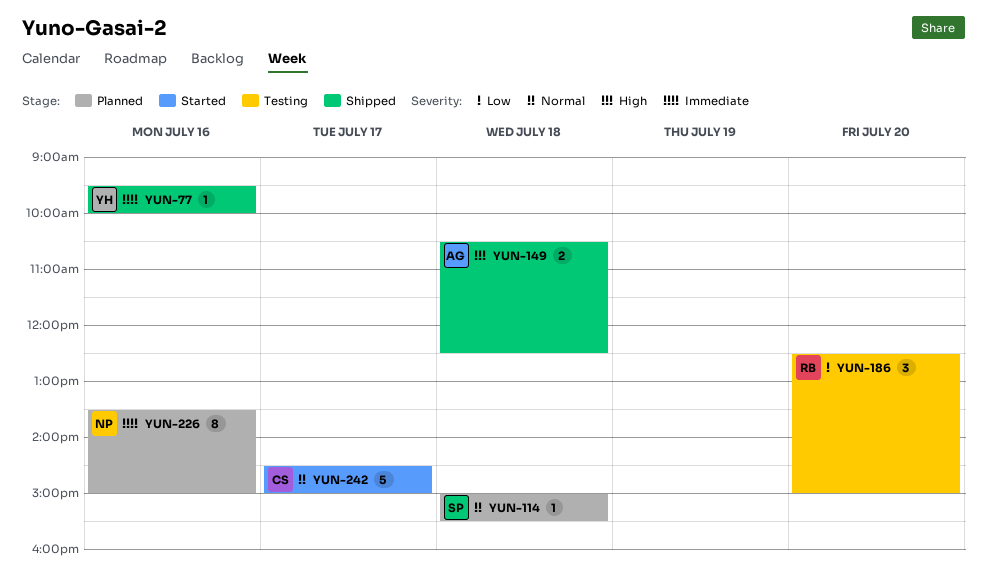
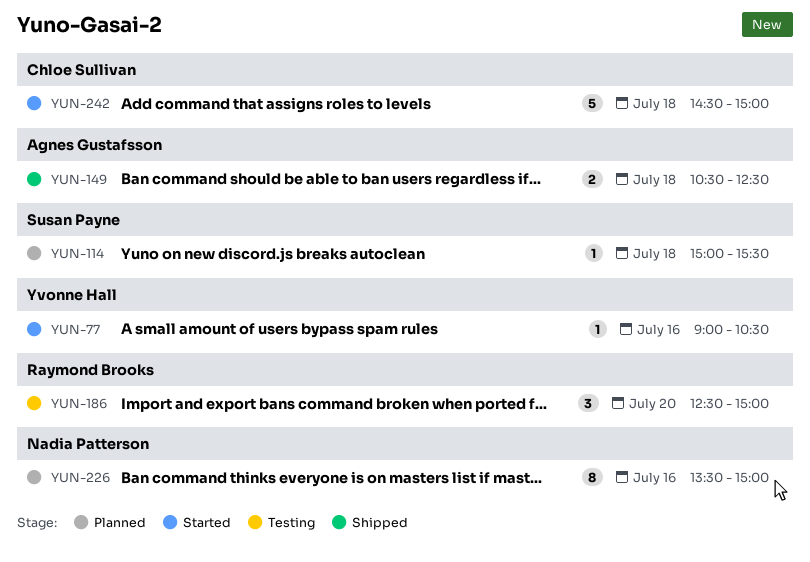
YUN-77, status: Shipped -> Started
YUN-77, begins: 09:30 -> 09:00
YUN-77, ends: 10:00 -> 10:30
YUN-242, day: Jul 17 -> Jul 18

